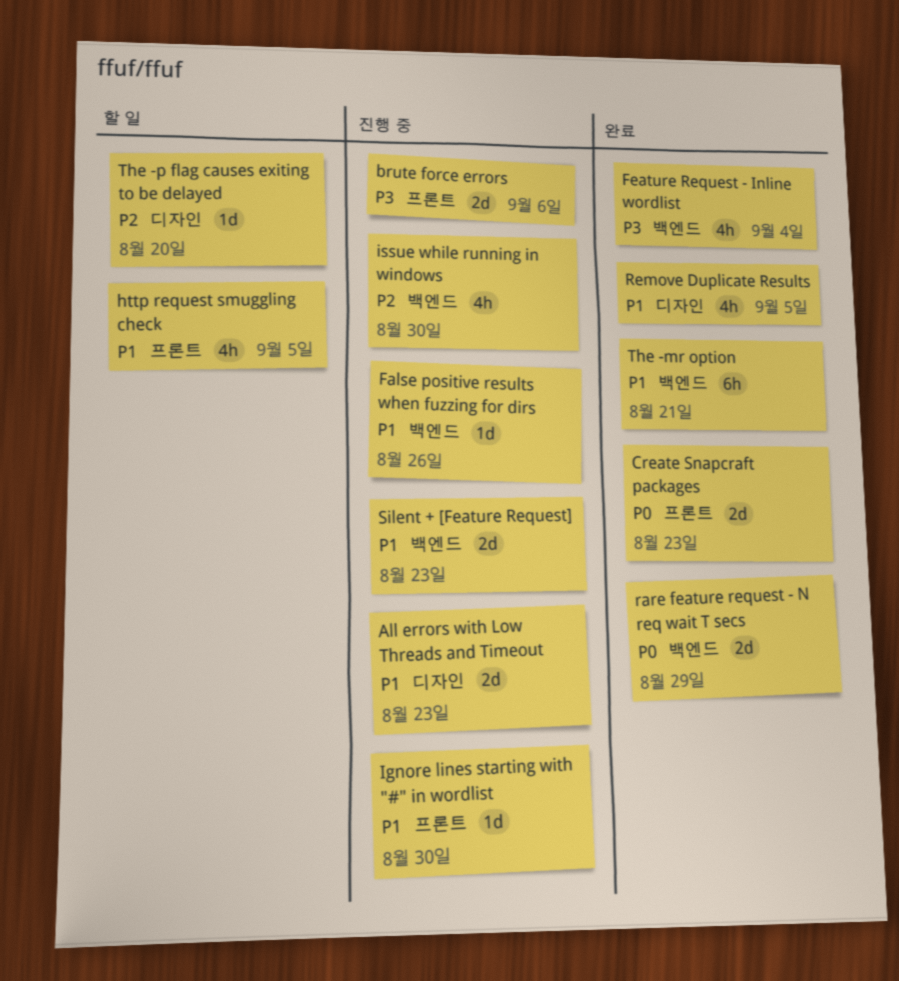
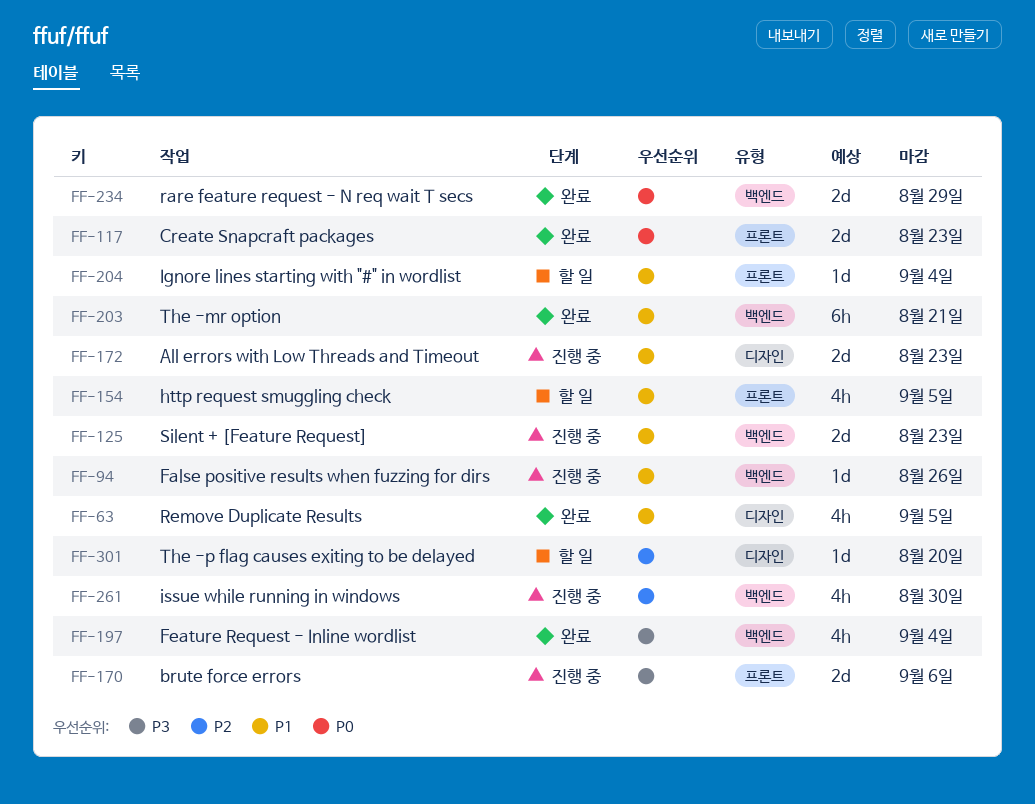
Ignore lines starting with "#" in wordlist, status: 진행 중 -> 할 일
Ignore lines starting with "#" in wordlist, due: Aug 30 -> Sep 4

